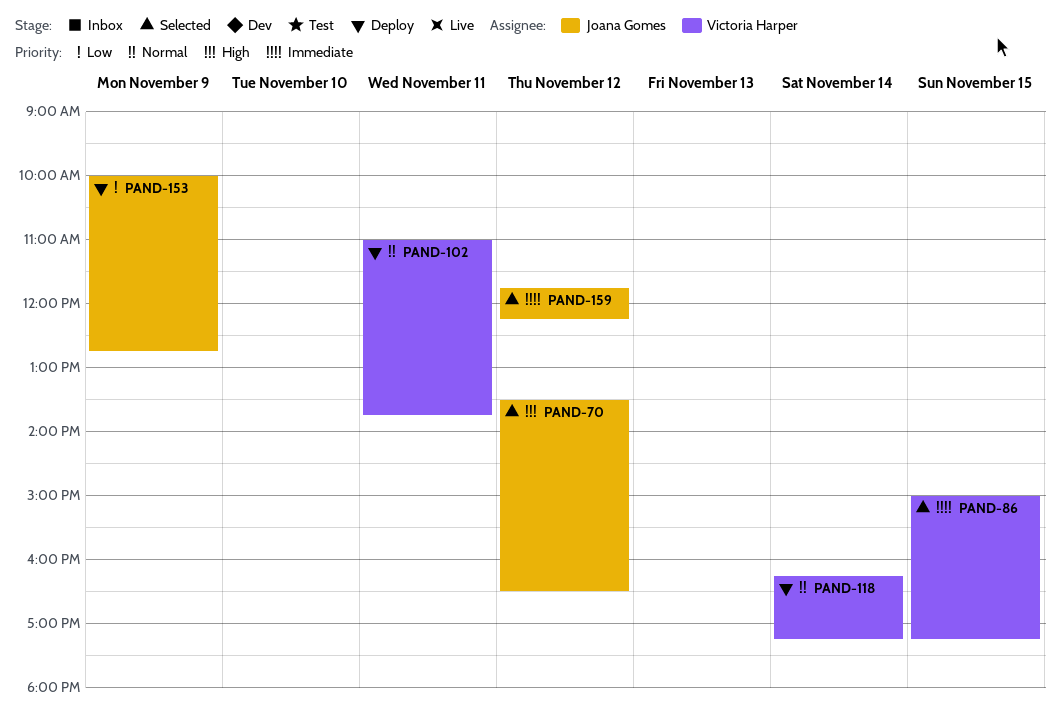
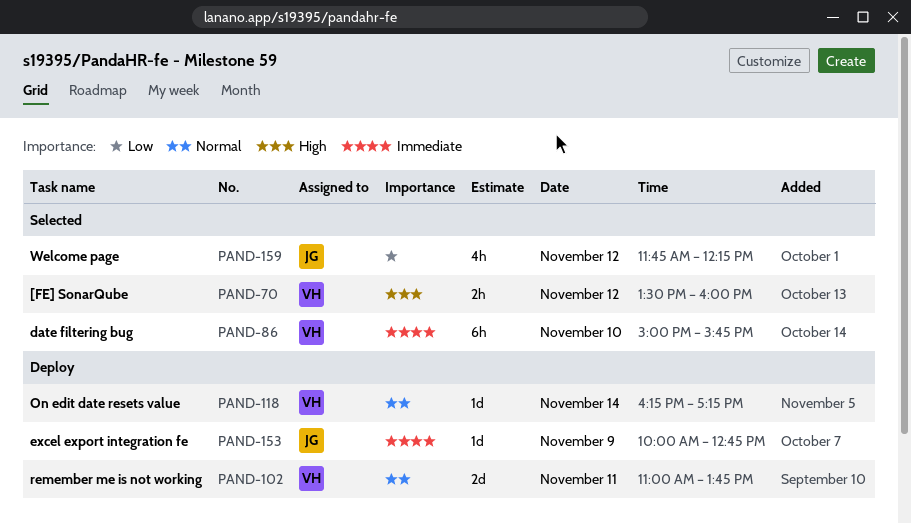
PAND-70, owner: Joana Gomes -> Victoria Harper
PAND-70, ends: 16:30 -> 16:00
PAND-86, day: Nov 15 -> Nov 10
PAND-86, ends: 17:15 -> 15:45
PAND-153, priority: Low -> Immediate
PAND-159, priority: Immediate -> Low

